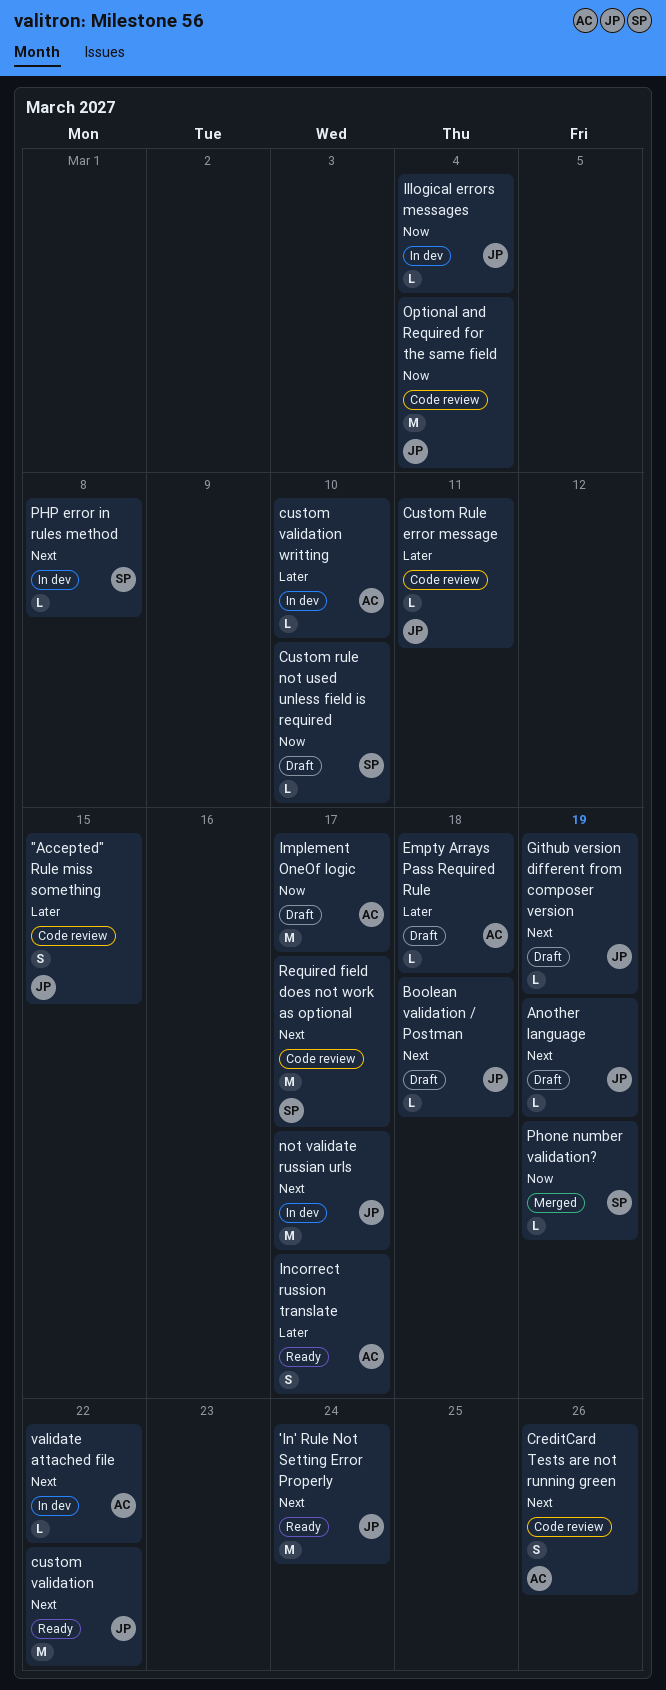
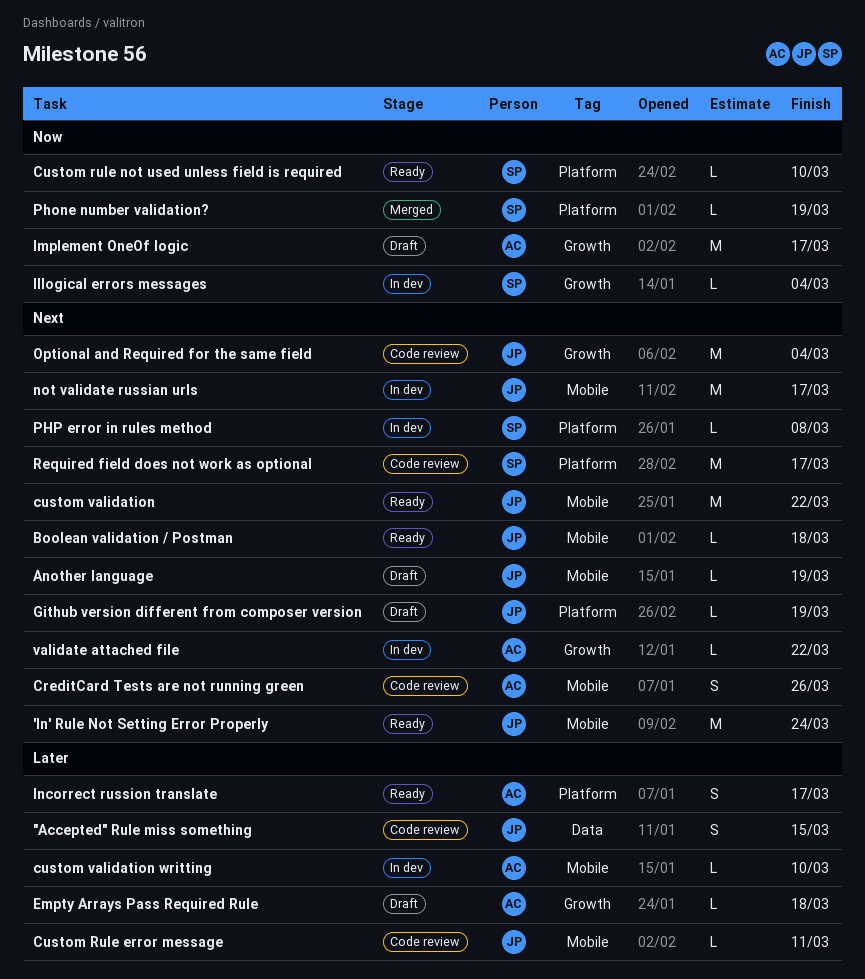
Boolean validation / Postman, status: Draft -> Ready
Custom rule not used unless field is required, status: Draft -> Ready
Illogical errors messages, owner: JP -> SP
Optional and Required for the same field, priority: Now -> Next

